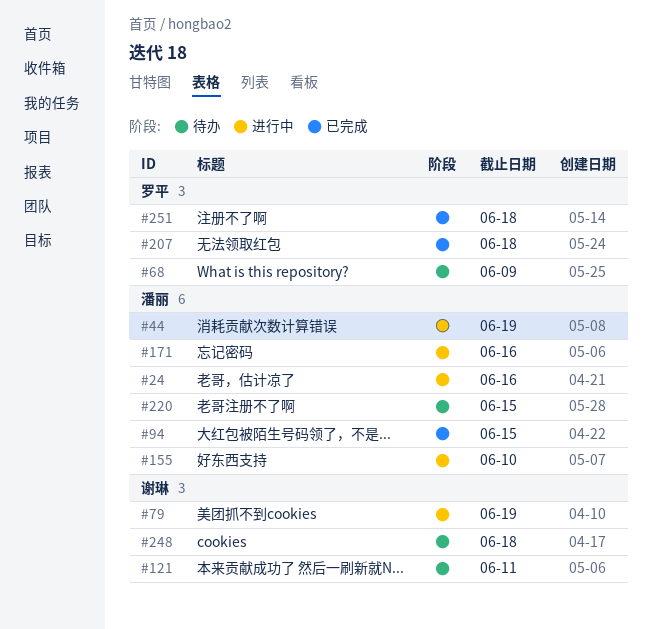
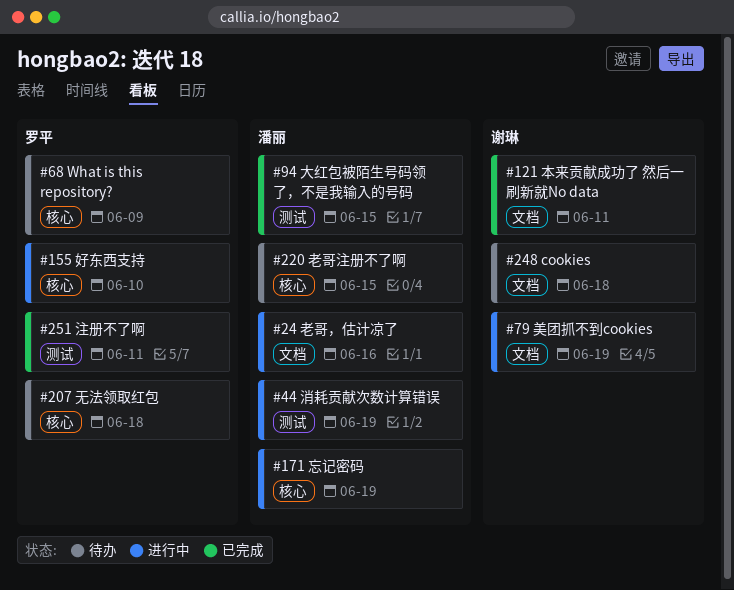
#121, status: 待办 -> 已完成
#155, owner: 潘丽 -> 罗平
#171, due: Jun 16 -> Jun 19
#207, status: 已完成 -> 待办
#251, due: Jun 18 -> Jun 11

